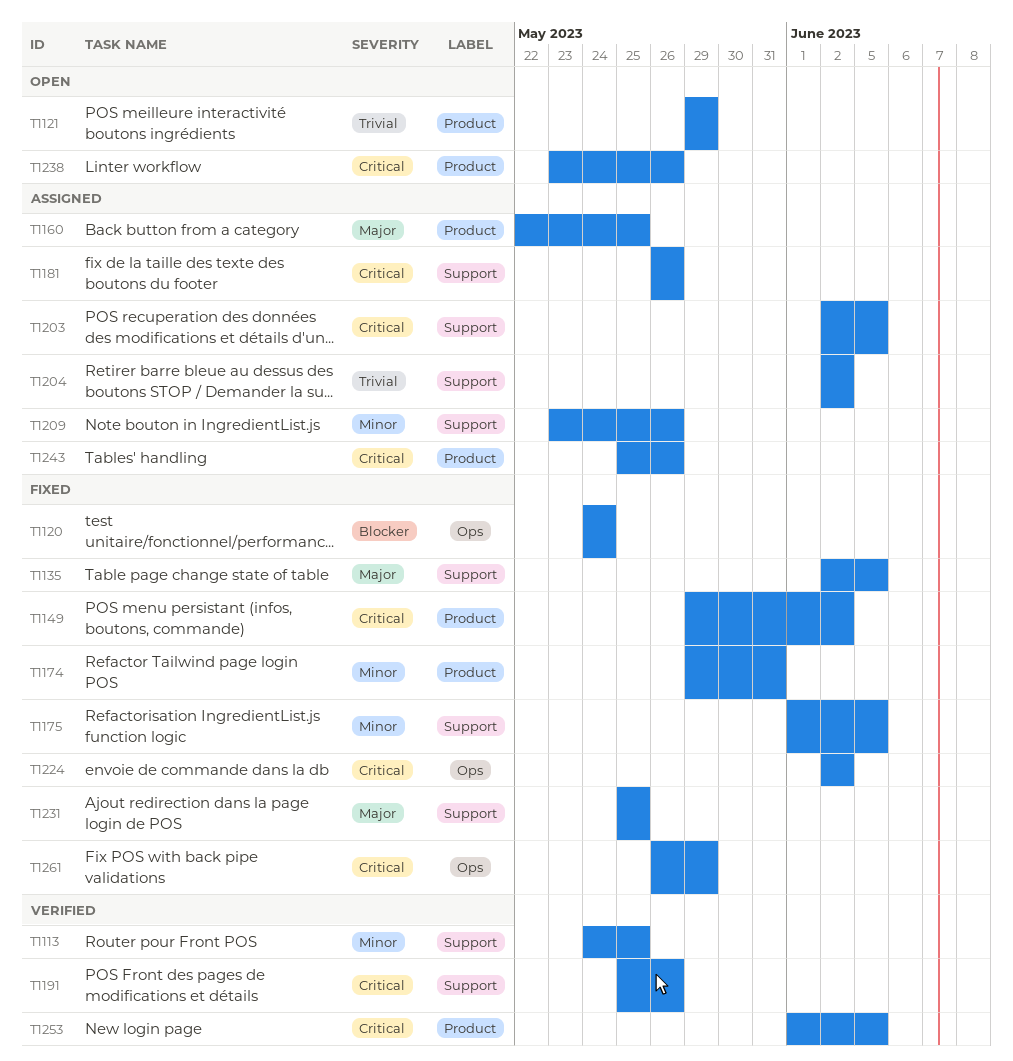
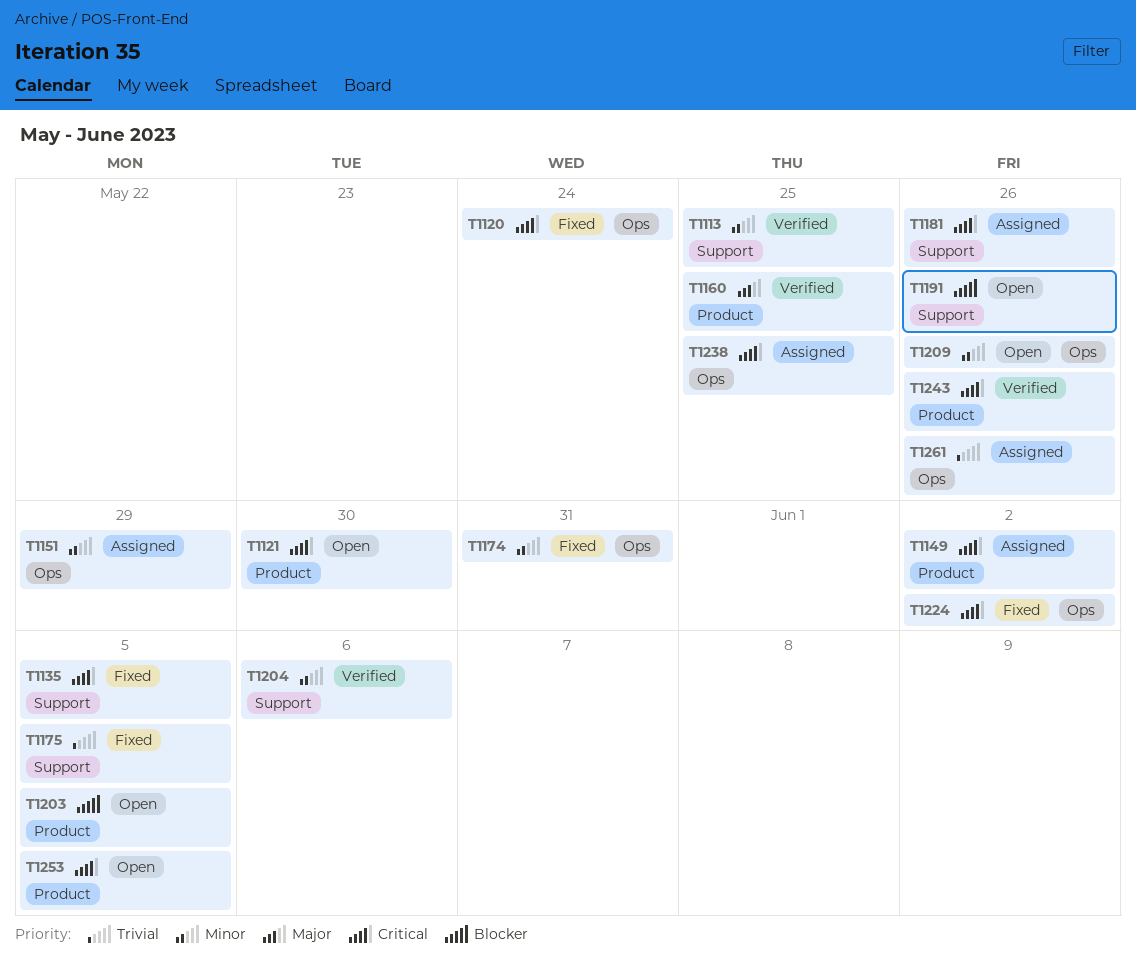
T1120, priority: Blocker -> Critical
T1121, priority: Trivial -> Critical
T1121, due: May 29 -> May 30
T1135, priority: Major -> Critical
T1149, status: Fixed -> Assigned
T1151: none -> present
T1160, status: Assigned -> Verified
T1174, label: Product -> Ops
T1175, priority: Minor -> Trivial
T1191, status: Verified -> Open
T1191, priority: Critical -> Blocker
T1203, status: Assigned -> Open
T1203, priority: Critical -> Blocker
T1203, label: Support -> Product
T1204, status: Assigned -> Verified
T1204, priority: Trivial -> Minor
T1204, due: Jun 2 -> Jun 6
T1209, status: Assigned -> Open
T1209, label: Support -> Ops
T1231: present -> none
T1238, status: Open -> Assigned
T1238, label: Product -> Ops
T1238, due: May 26 -> May 25
T1243, status: Assigned -> Verified
T1253, status: Verified -> Open
T1261, status: Fixed -> Assigned
T1261, priority: Critical -> Trivial
T1261, due: May 29 -> May 26

